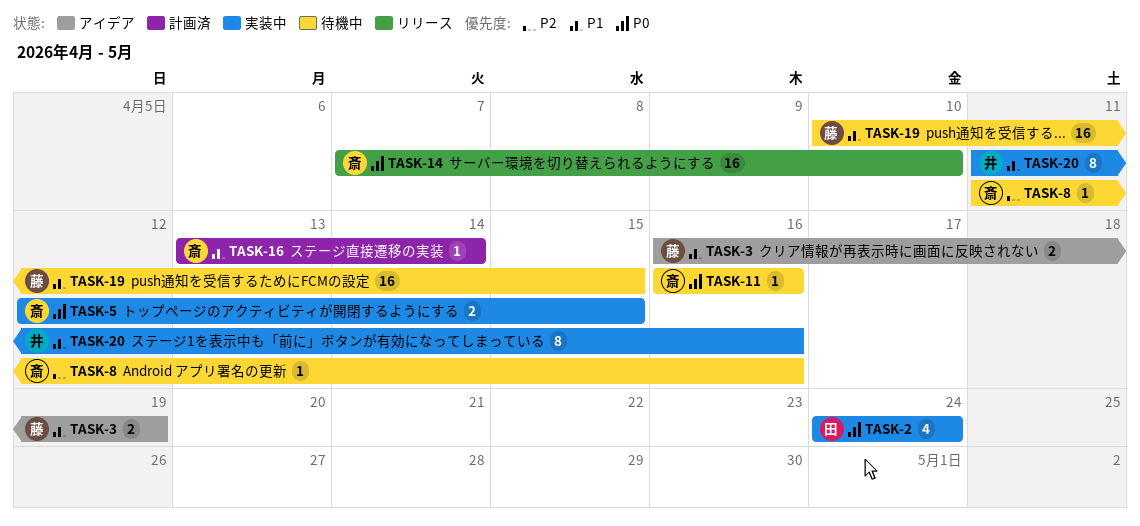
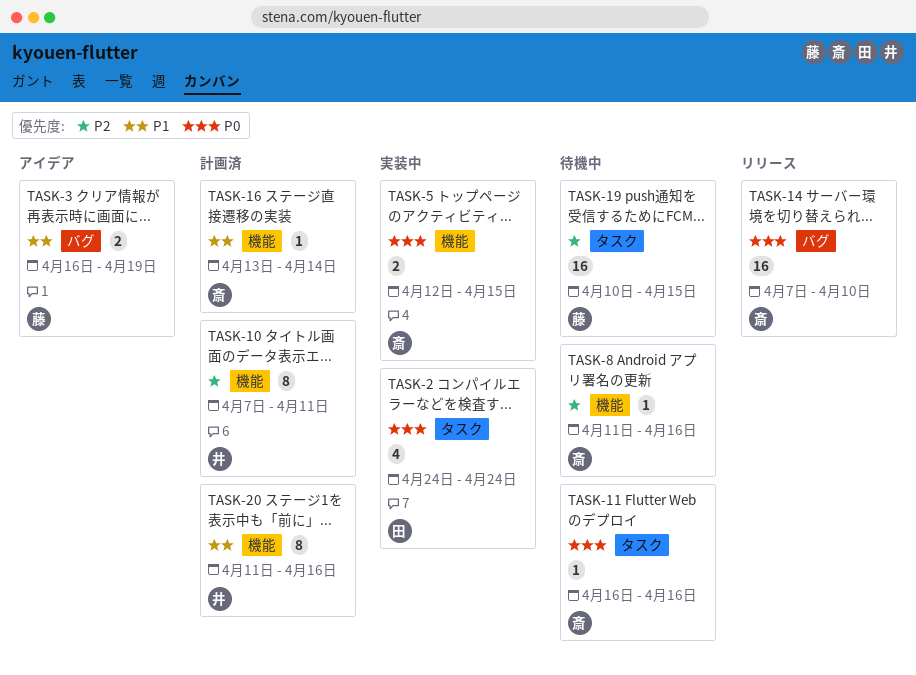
TASK-10: none -> present
TASK-19, priority: P1 -> P2
TASK-20, status: 実装中 -> 計画済

